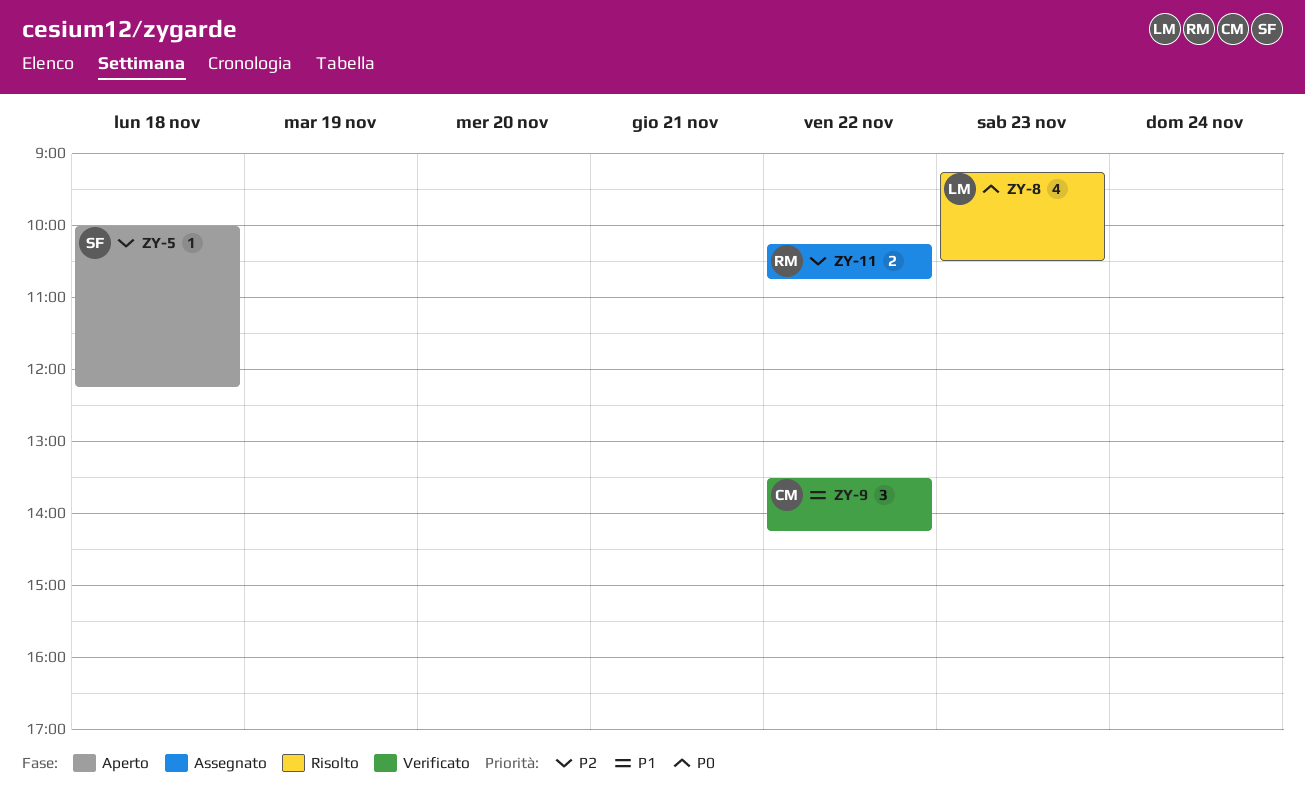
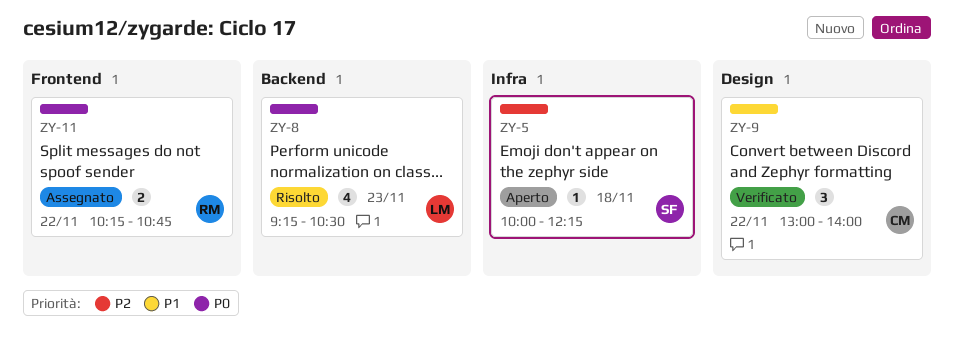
ZY-9, begins: 13:30 -> 13:00
ZY-9, ends: 14:15 -> 14:00
ZY-11, priority: P2 -> P0

